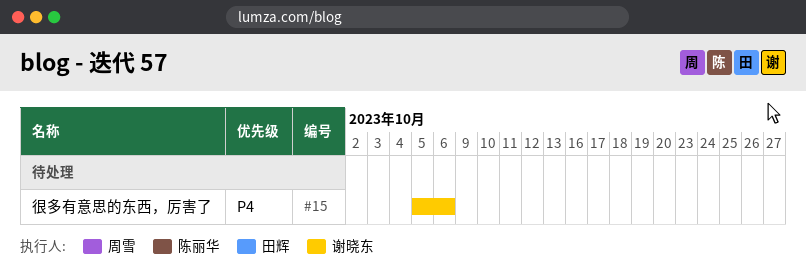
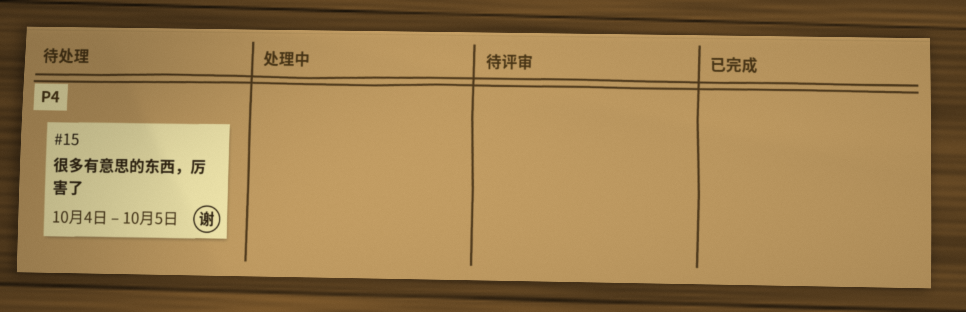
#15, start: Oct 5 -> Oct 4
#15, due: Oct 6 -> Oct 5

